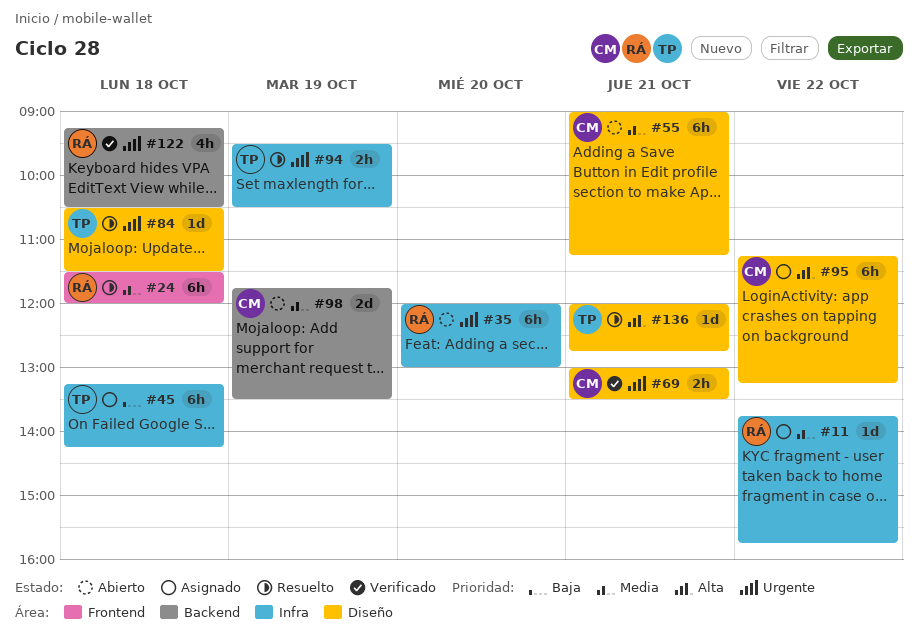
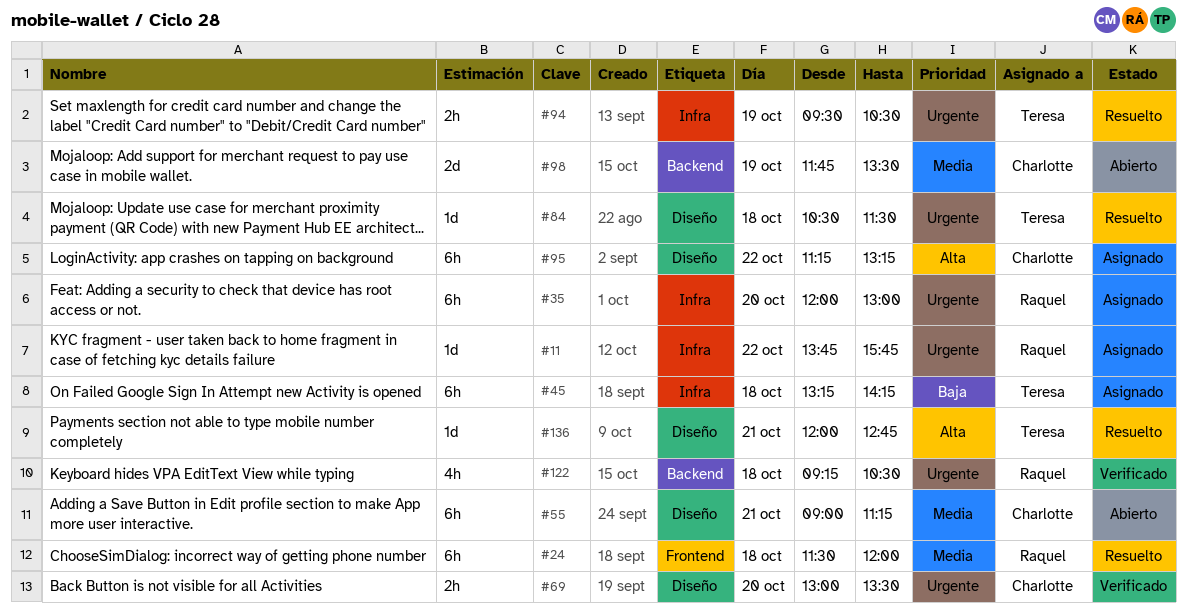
#11, priority: Media -> Urgente
#35, status: Abierto -> Asignado
#69, day: Oct 21 -> Oct 20

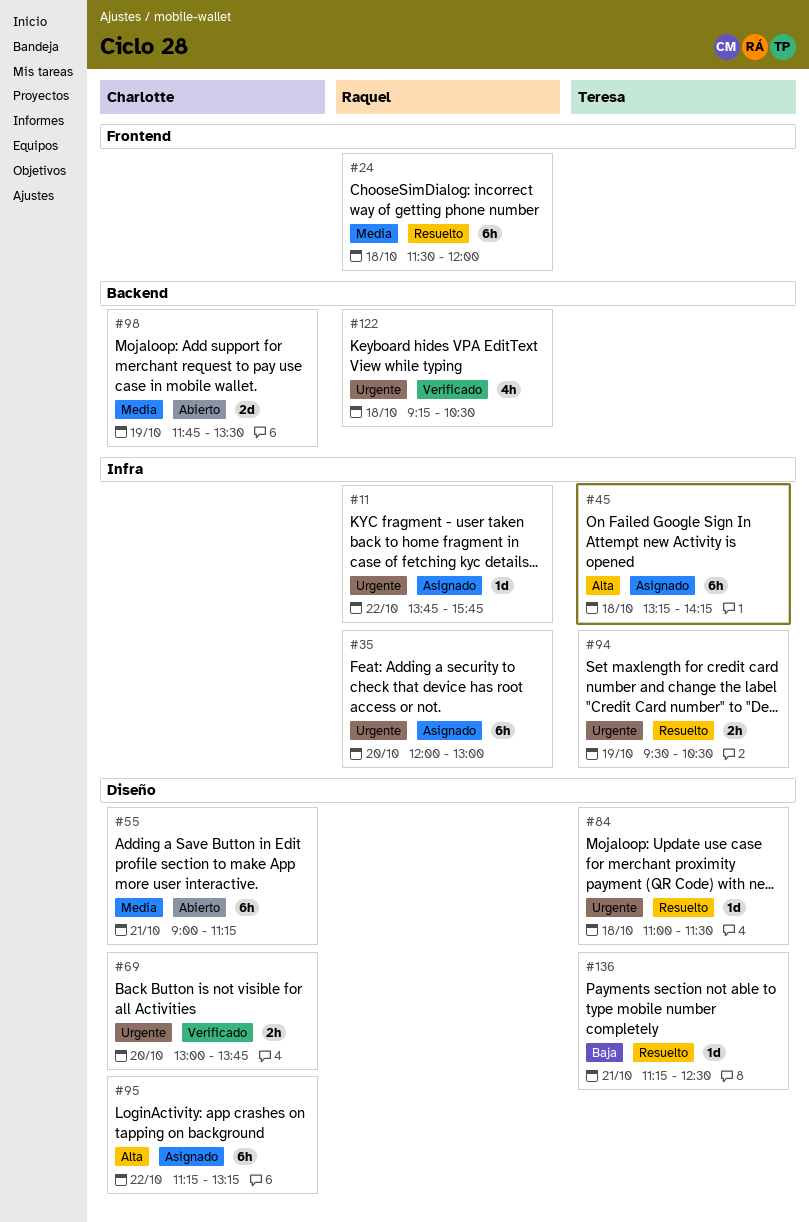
#45, priority: Baja -> Alta
#69, ends: 13:30 -> 13:45
#84, begins: 10:30 -> 11:00
#136, priority: Alta -> Baja
#136, begins: 12:00 -> 11:15
#136, ends: 12:45 -> 12:30

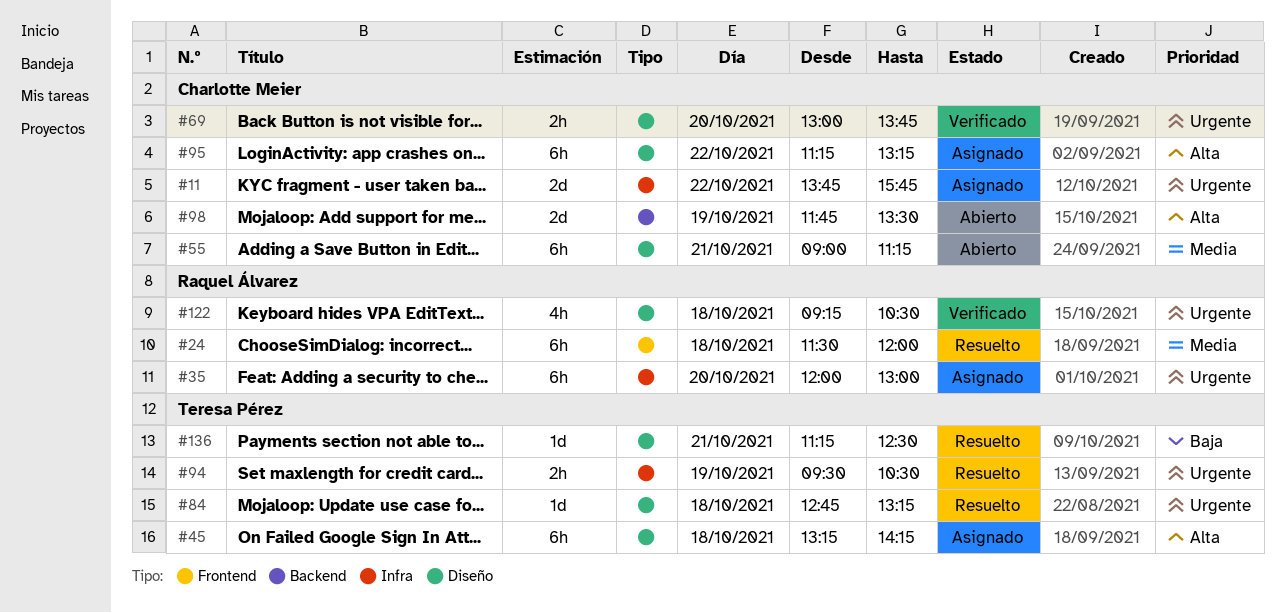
#11, owner: Raquel Álvarez -> Charlotte Meier
#11, estimate: 1d -> 2d
#45, label: Infra -> Diseño
#84, begins: 11:00 -> 12:45
#84, ends: 11:30 -> 13:15
#98, priority: Media -> Alta
#122, label: Backend -> Diseño

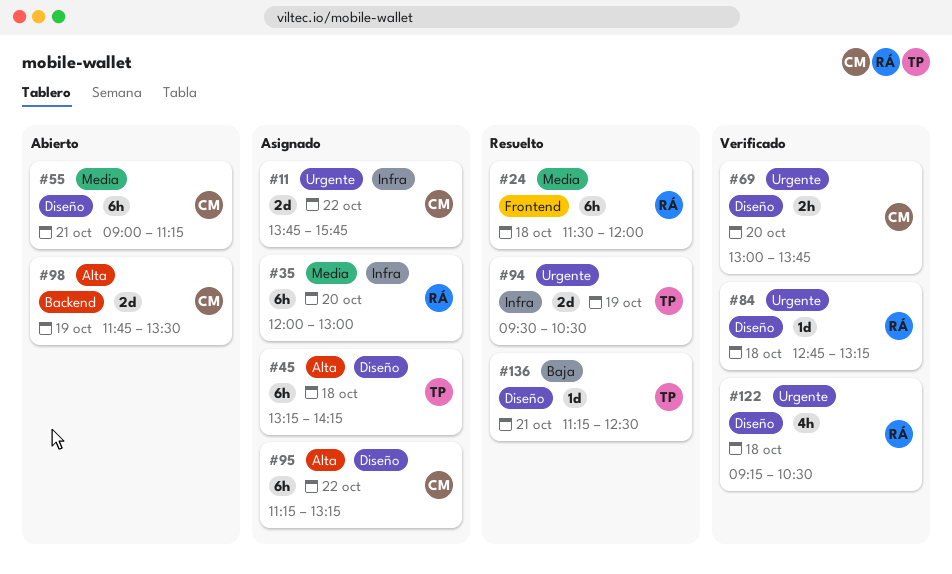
#35, priority: Urgente -> Media
#84, status: Resuelto -> Verificado
#84, owner: Teresa Pérez -> Raquel Álvarez
#94, estimate: 2h -> 2d

